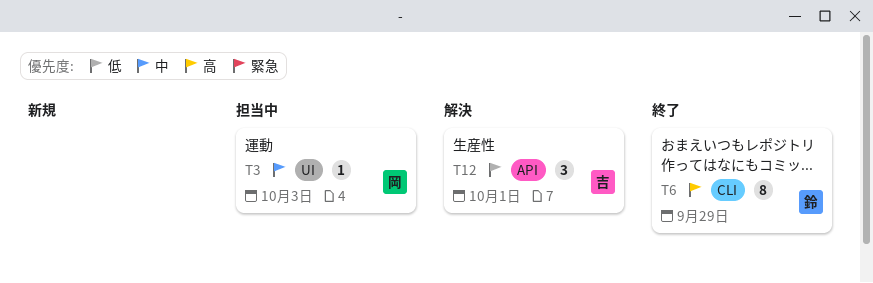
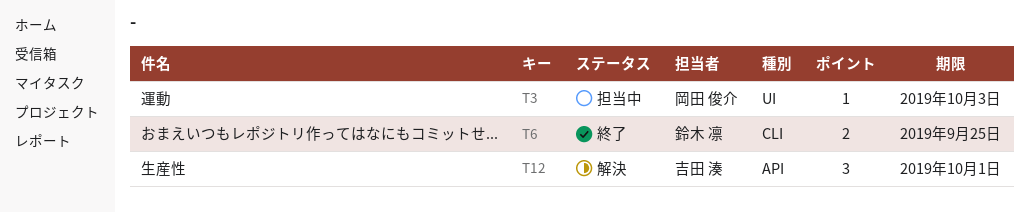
T6, estimate: 8 -> 2
T6, due: Sep 29 -> Sep 25

